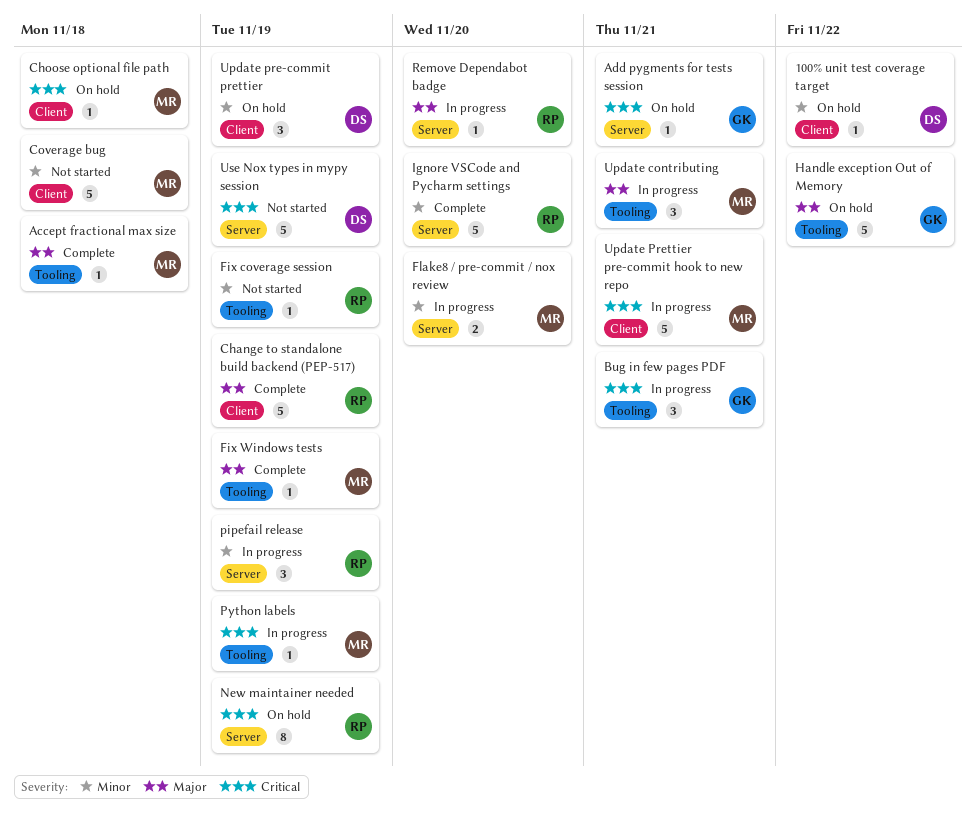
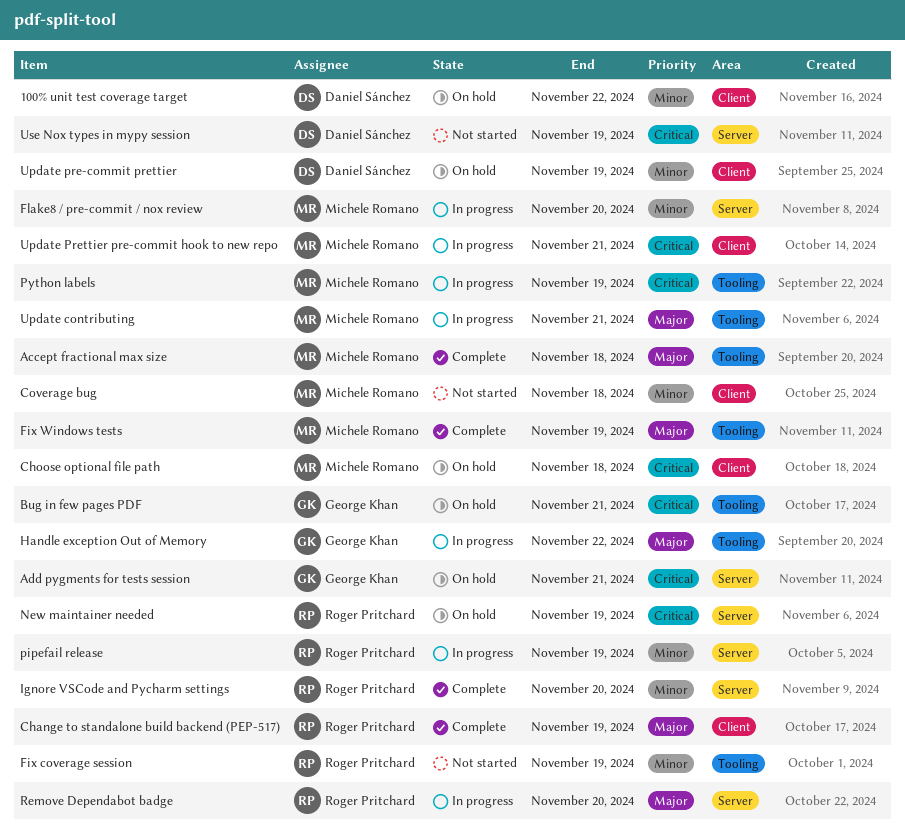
Bug in few pages PDF, status: In progress -> On hold
Handle exception Out of Memory, status: On hold -> In progress

